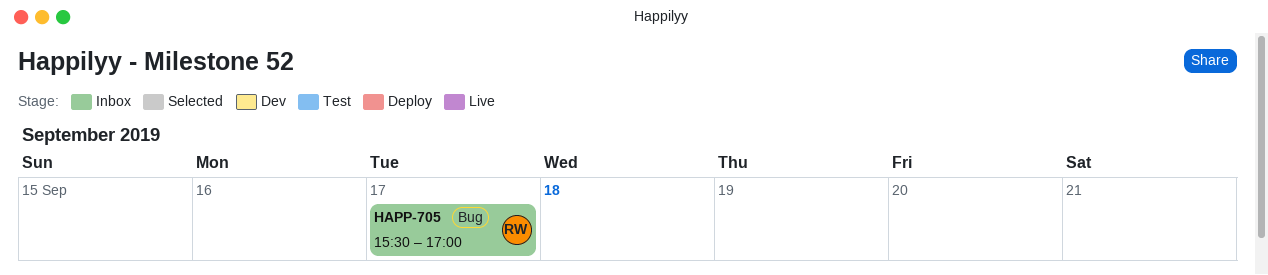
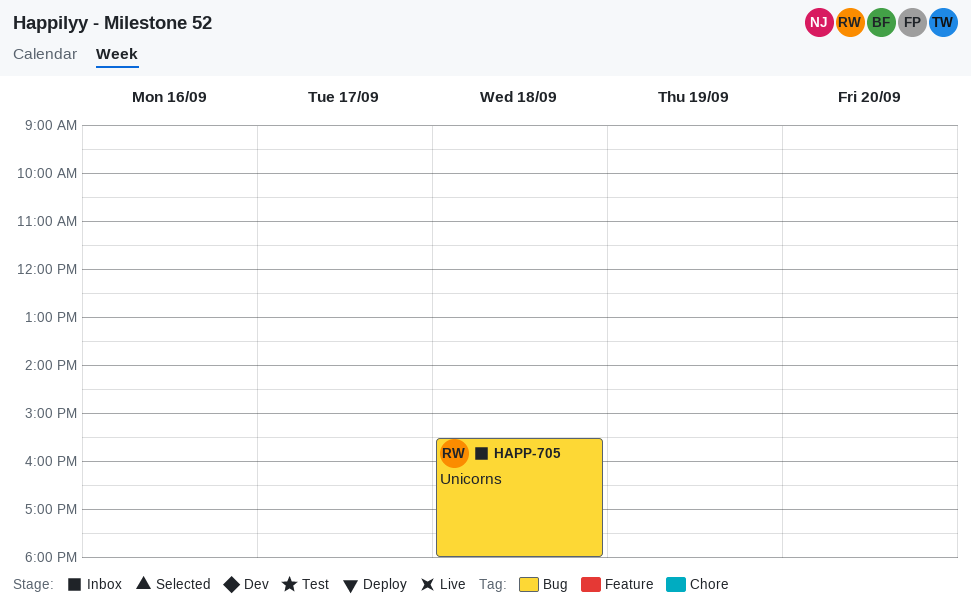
HAPP-705, day: Sep 17 -> Sep 18
HAPP-705, ends: 17:00 -> 18:00

